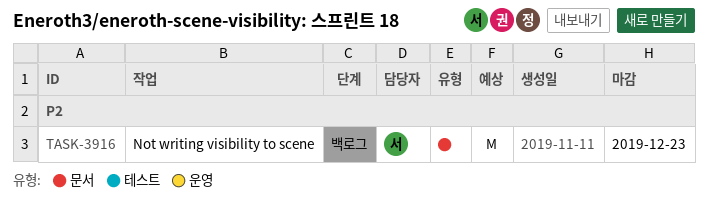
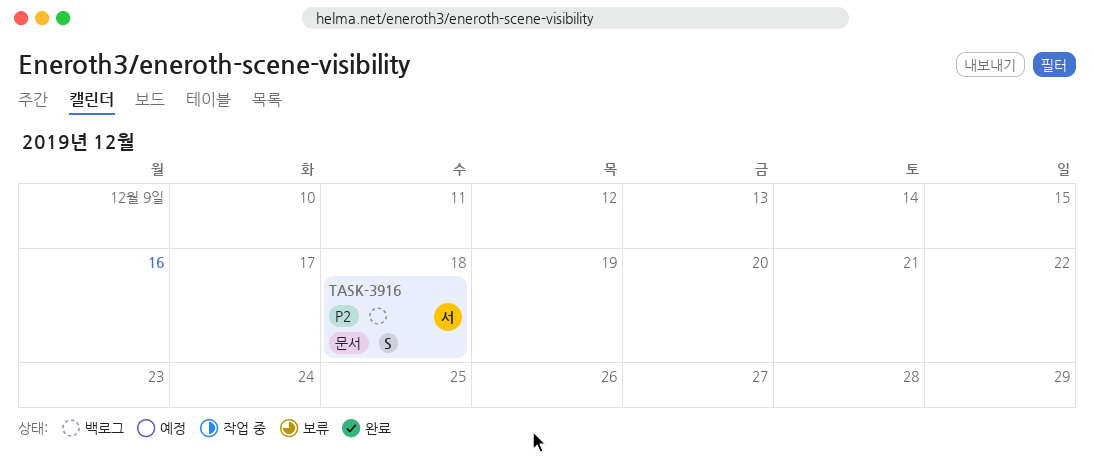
TASK-3916, estimate: M -> S
TASK-3916, due: Dec 23 -> Dec 18

